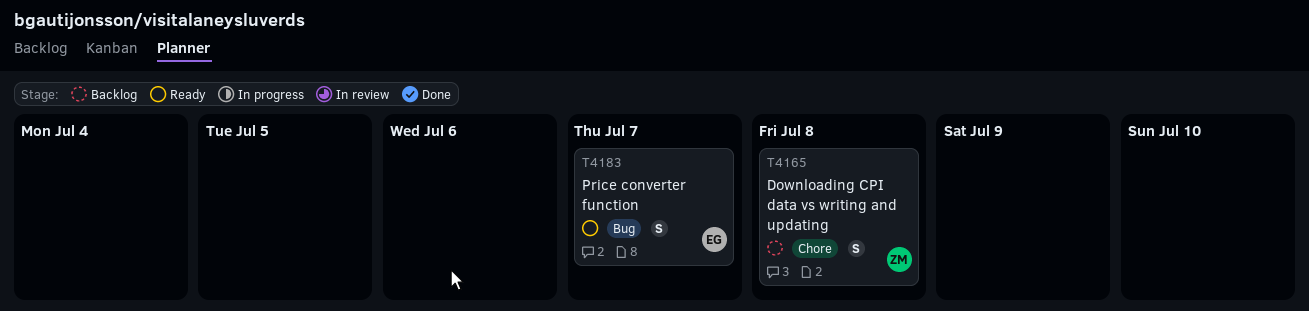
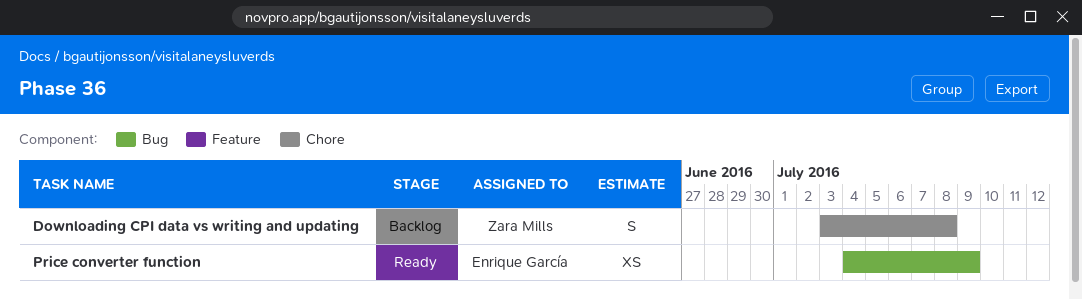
Price converter function, estimate: S -> XS
Price converter function, due: Jul 7 -> Jul 9

